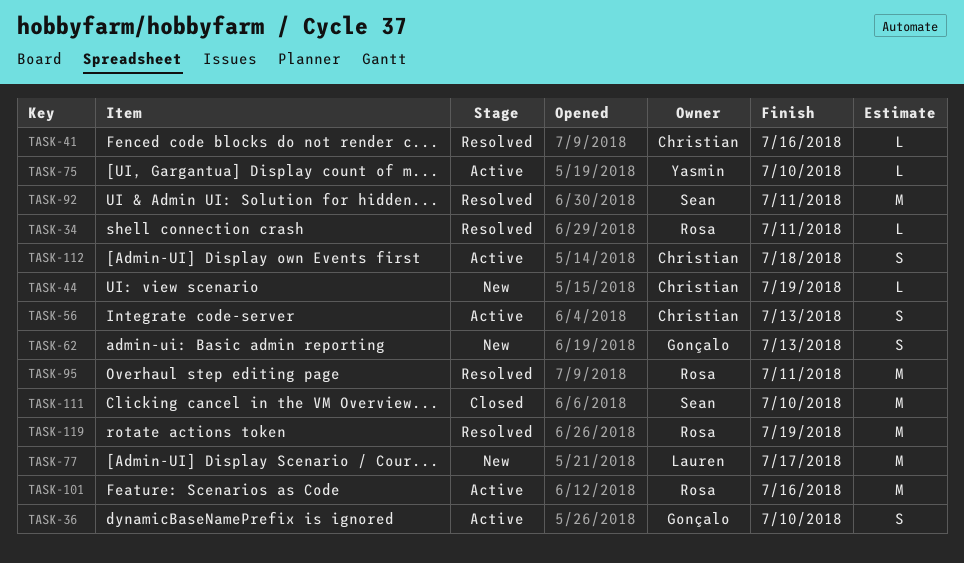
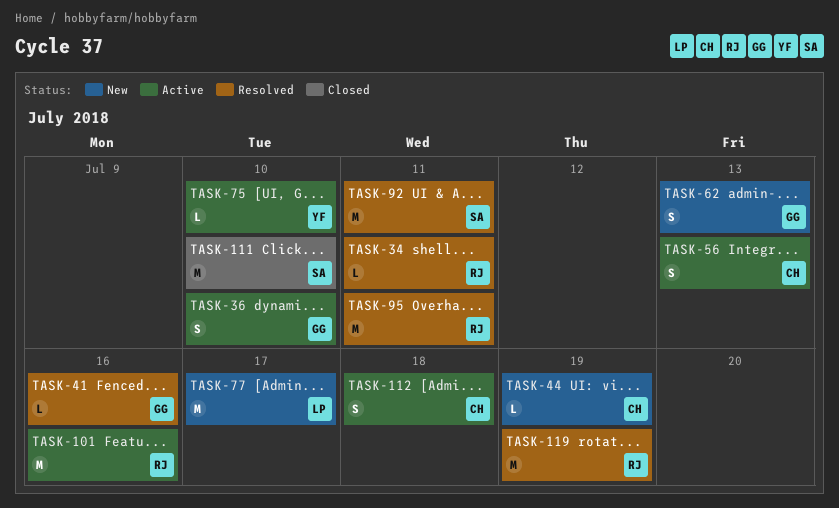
TASK-41, owner: Christian -> Gonçalo

